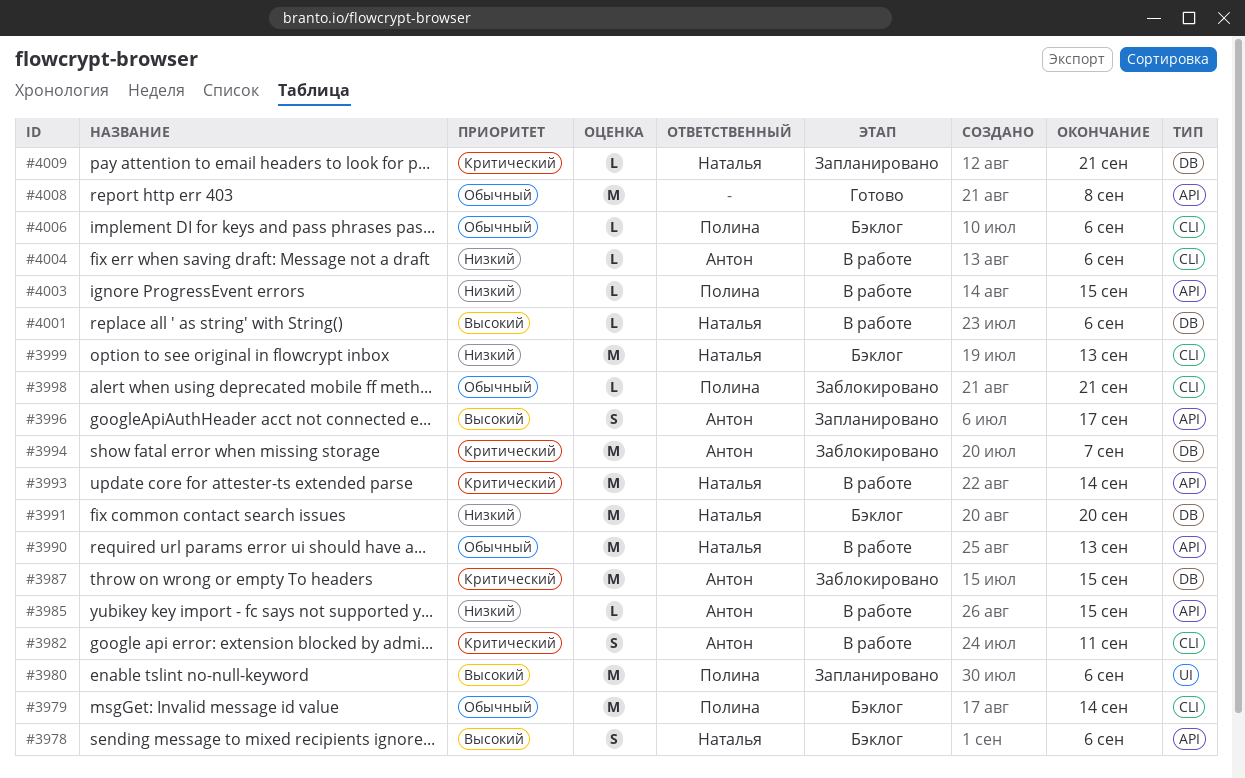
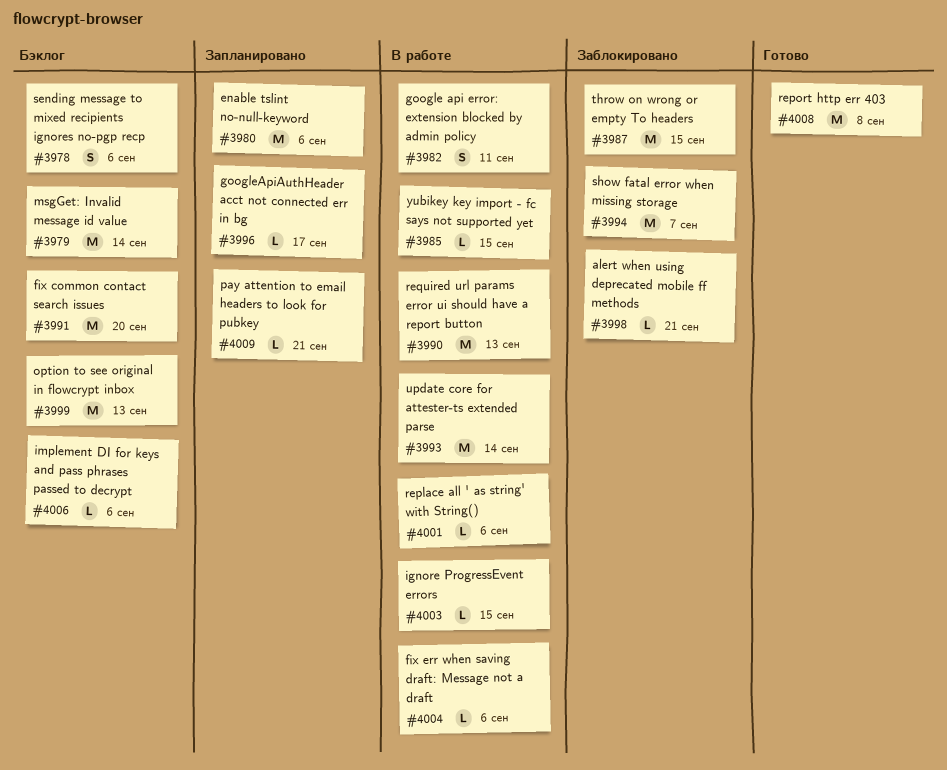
#3996, estimate: S -> L

